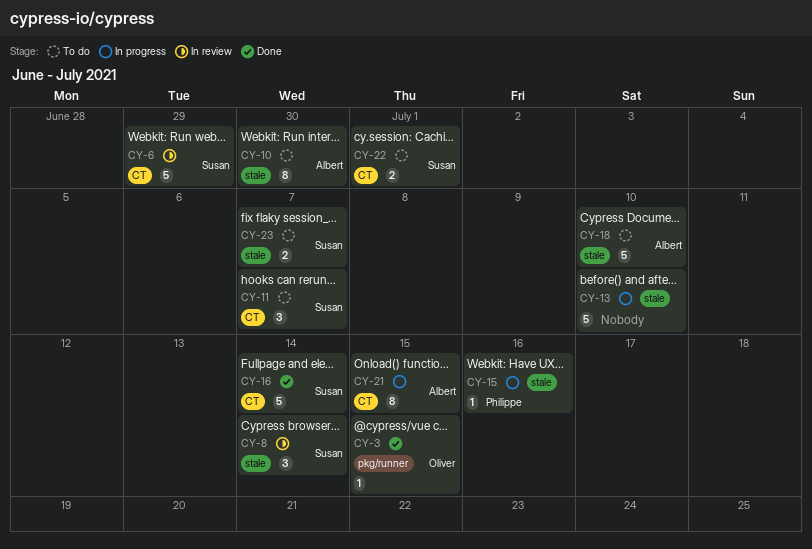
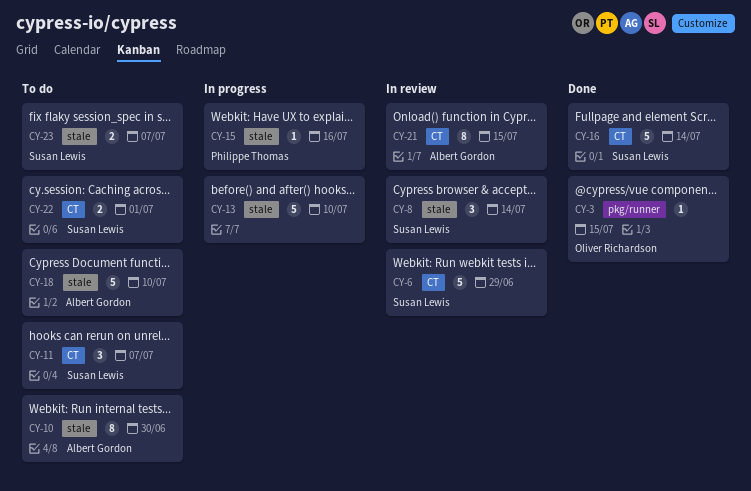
CY-21, status: In progress -> In review

